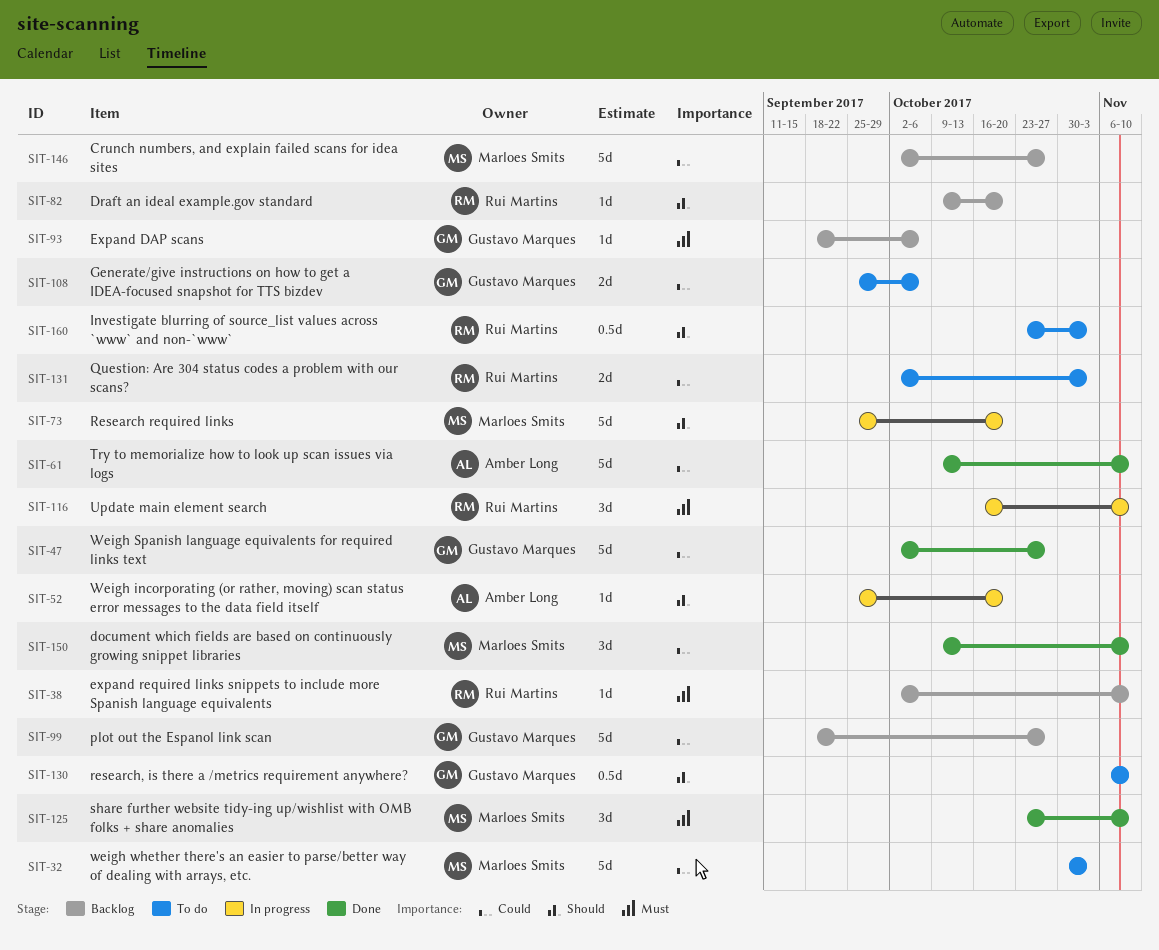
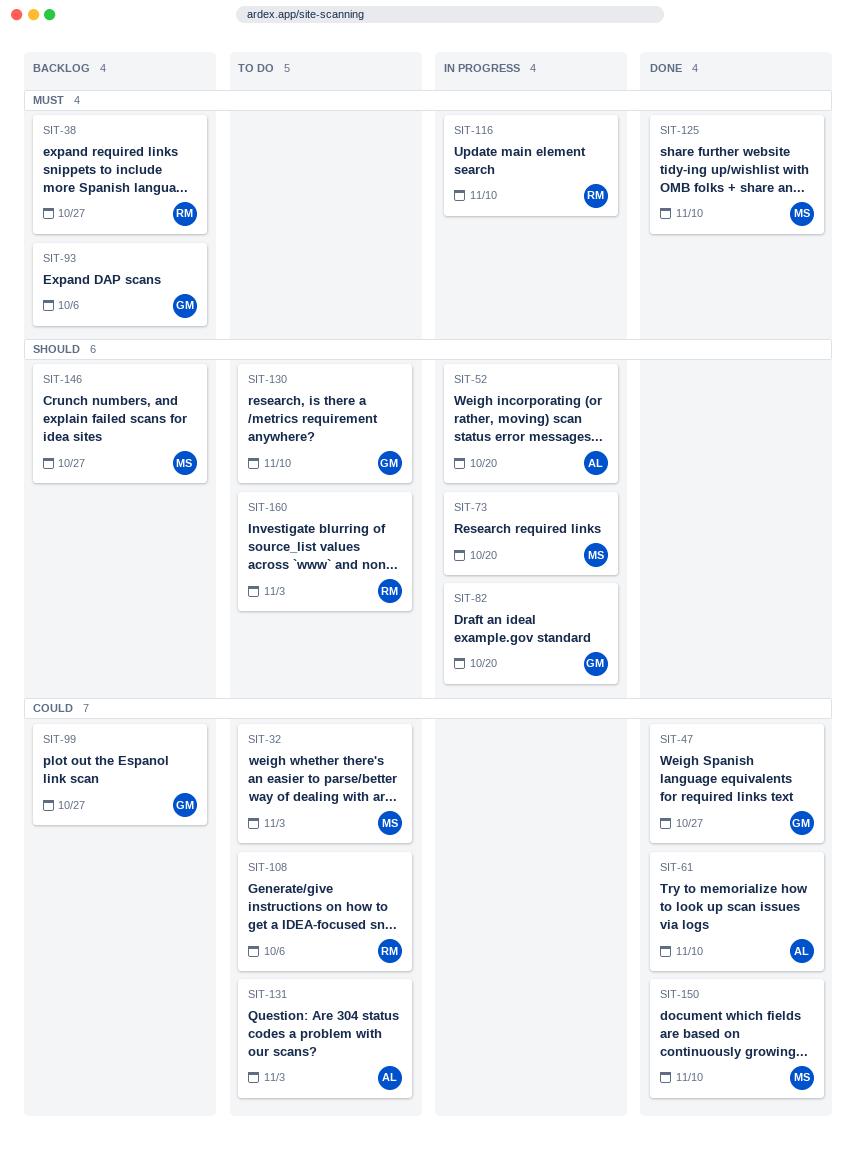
SIT-38, due: Nov 10 -> Oct 27
SIT-82, status: Backlog -> In progress
SIT-82, owner: Rui Martins -> Gustavo Marques
SIT-108, owner: Gustavo Marques -> Rui Martins
SIT-131, owner: Rui Martins -> Amber Long
SIT-146, priority: Could -> Should

